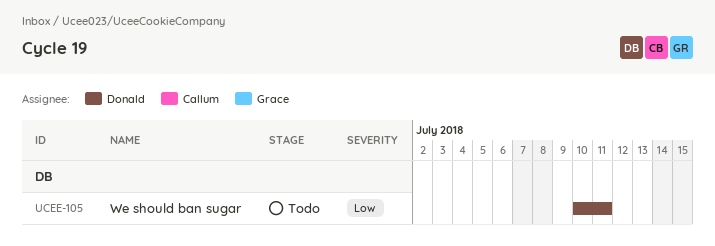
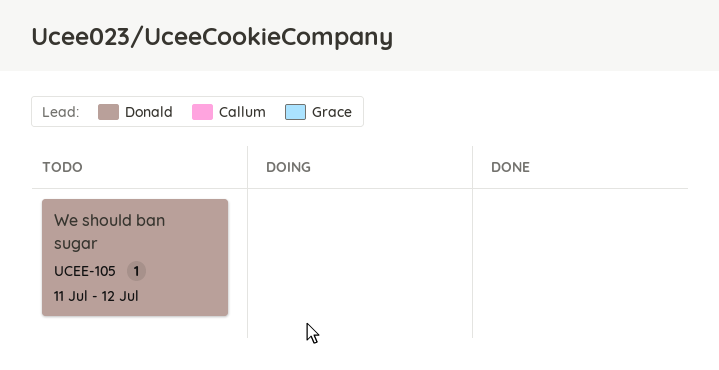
UCEE-105, start: Jul 10 -> Jul 11
UCEE-105, due: Jul 11 -> Jul 12

